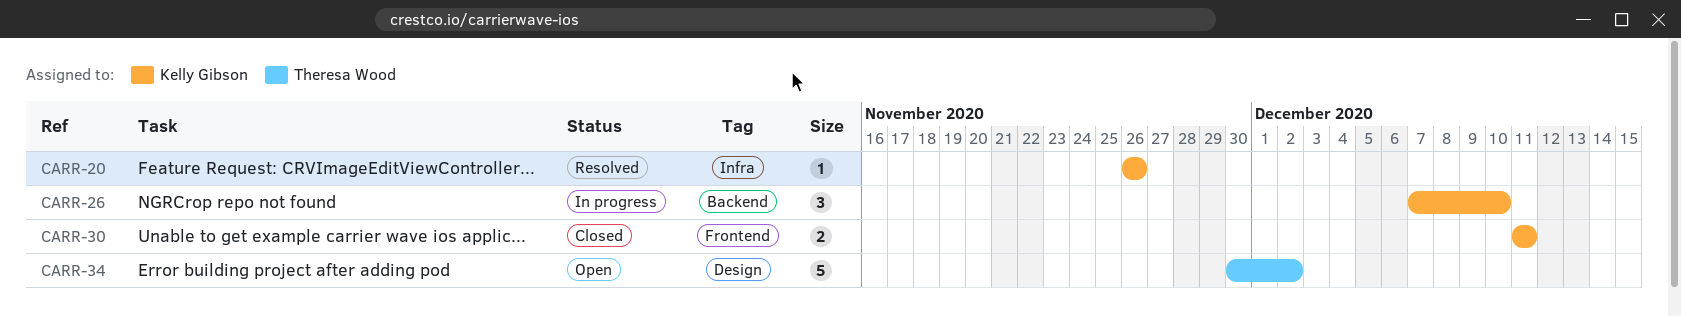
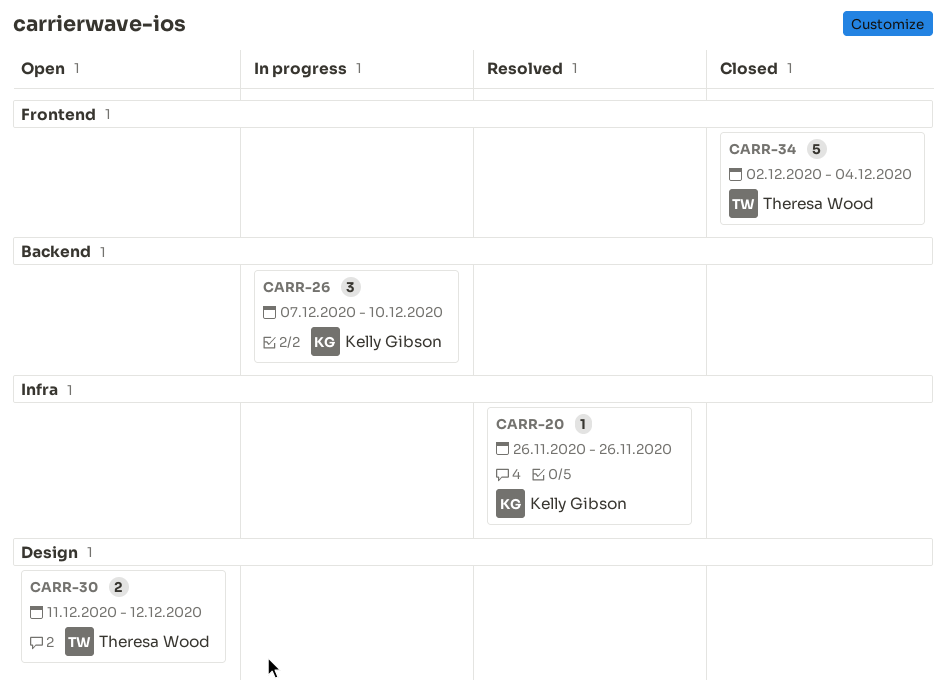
CARR-30, status: Closed -> Open
CARR-30, owner: Kelly Gibson -> Theresa Wood
CARR-30, label: Frontend -> Design
CARR-30, due: Dec 11 -> Dec 12
CARR-34, status: Open -> Closed
CARR-34, label: Design -> Frontend
CARR-34, start: Nov 30 -> Dec 2
CARR-34, due: Dec 2 -> Dec 4

